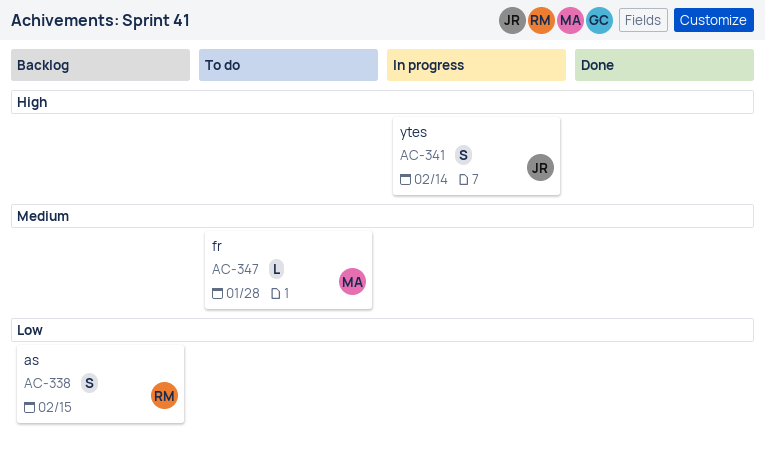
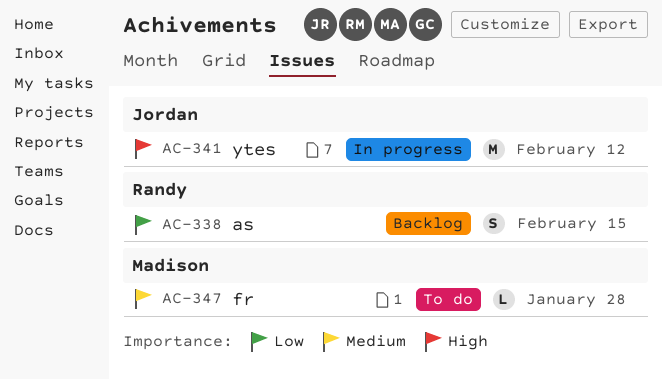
AC-341, estimate: S -> M
AC-341, due: Feb 14 -> Feb 12

